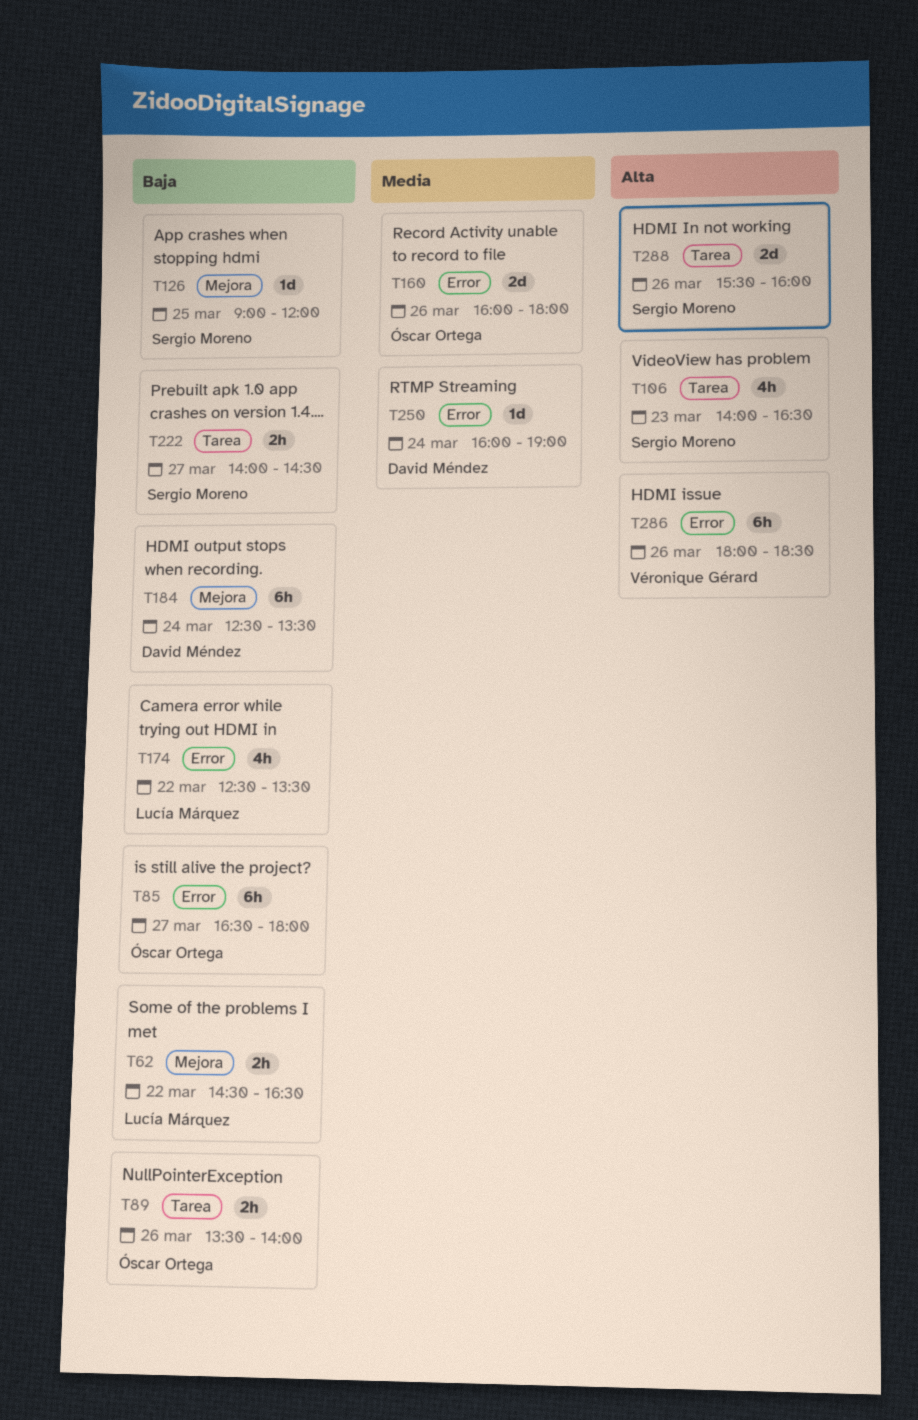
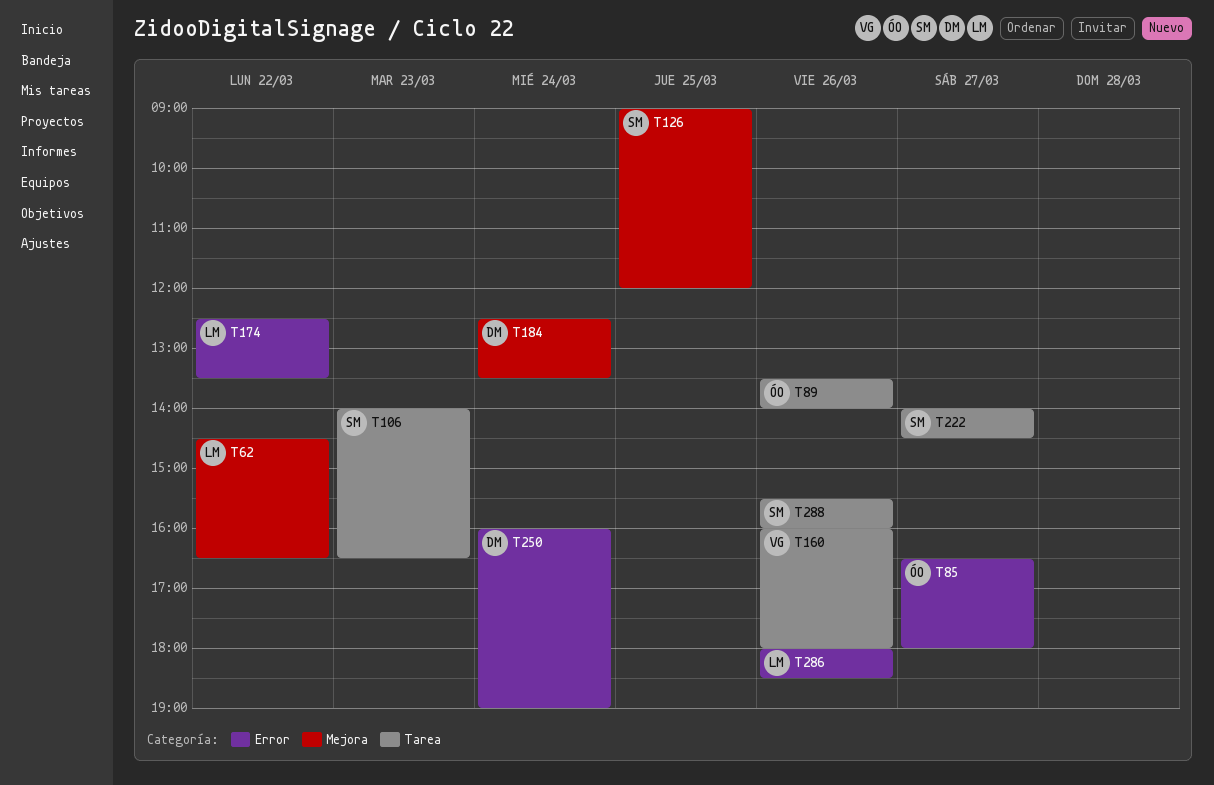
T160, owner: Óscar Ortega -> Véronique Gérard
T160, label: Error -> Tarea
T286, owner: Véronique Gérard -> Lucía Márquez

